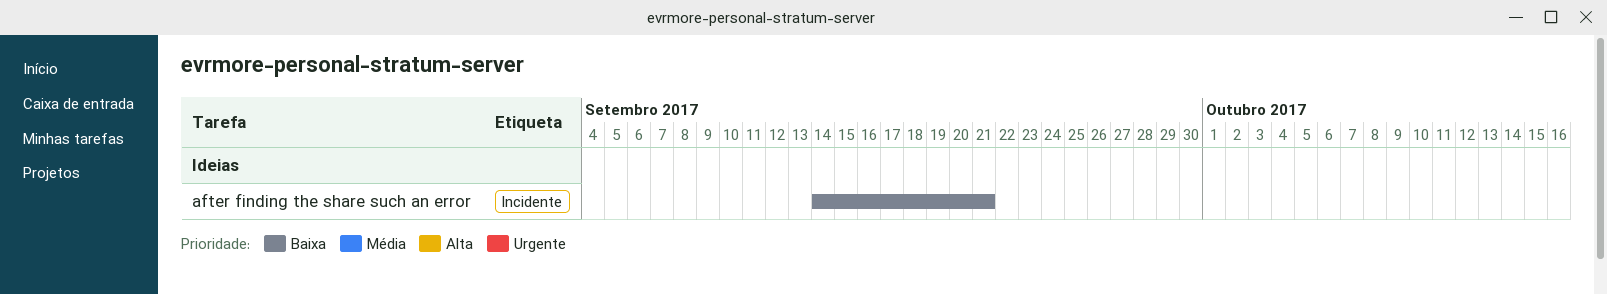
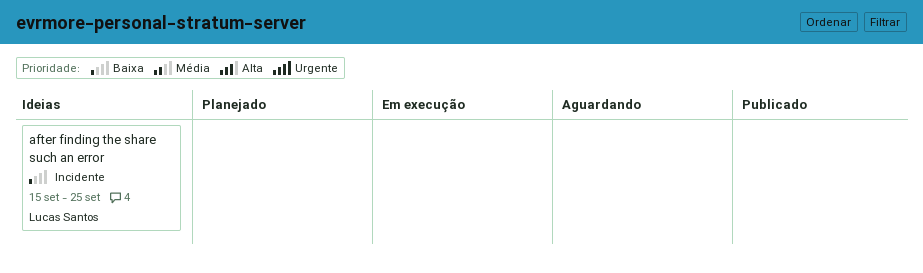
after finding the share such an error, start: Sep 14 -> Sep 15
after finding the share such an error, due: Sep 21 -> Sep 25

